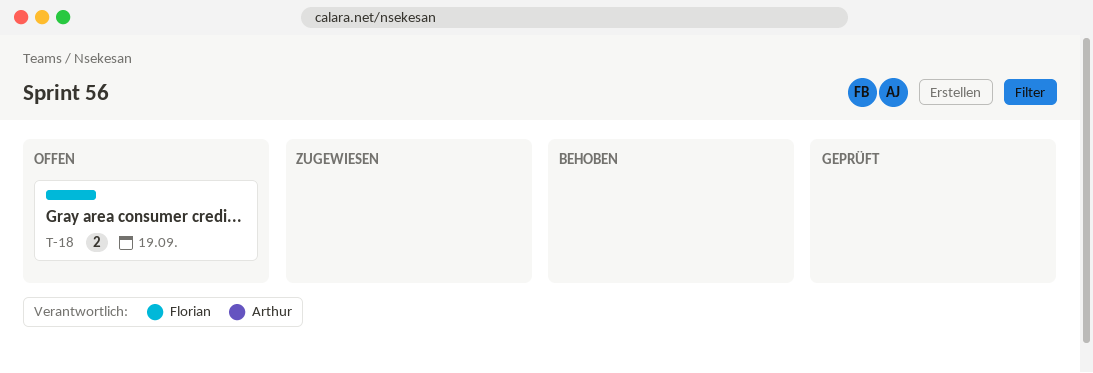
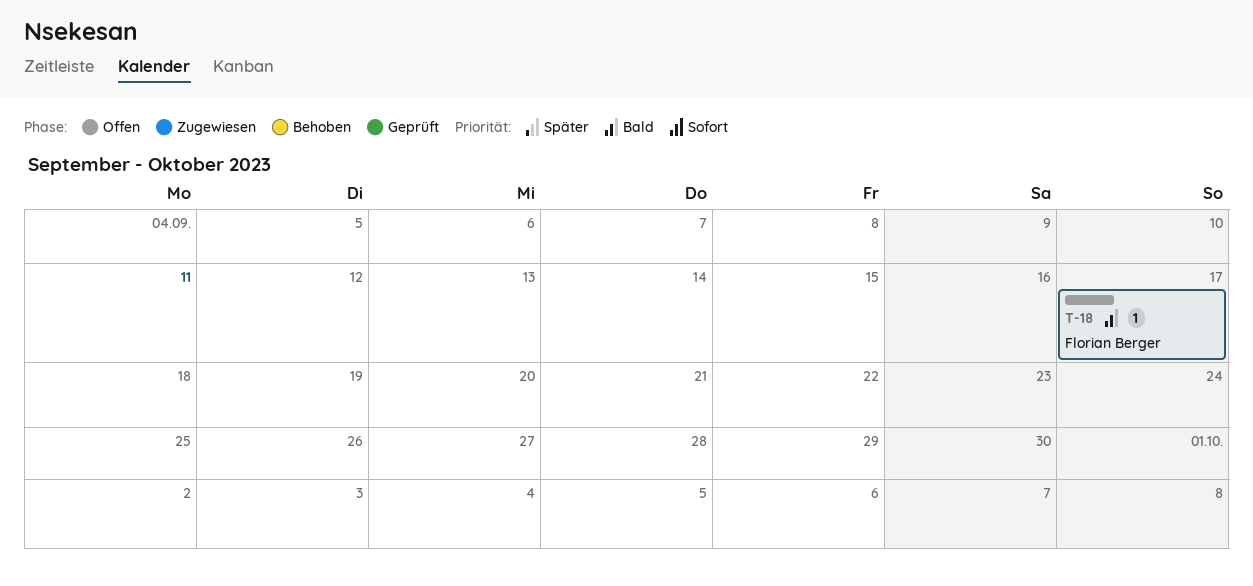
T-18, estimate: 2 -> 1
T-18, due: Sep 19 -> Sep 17

